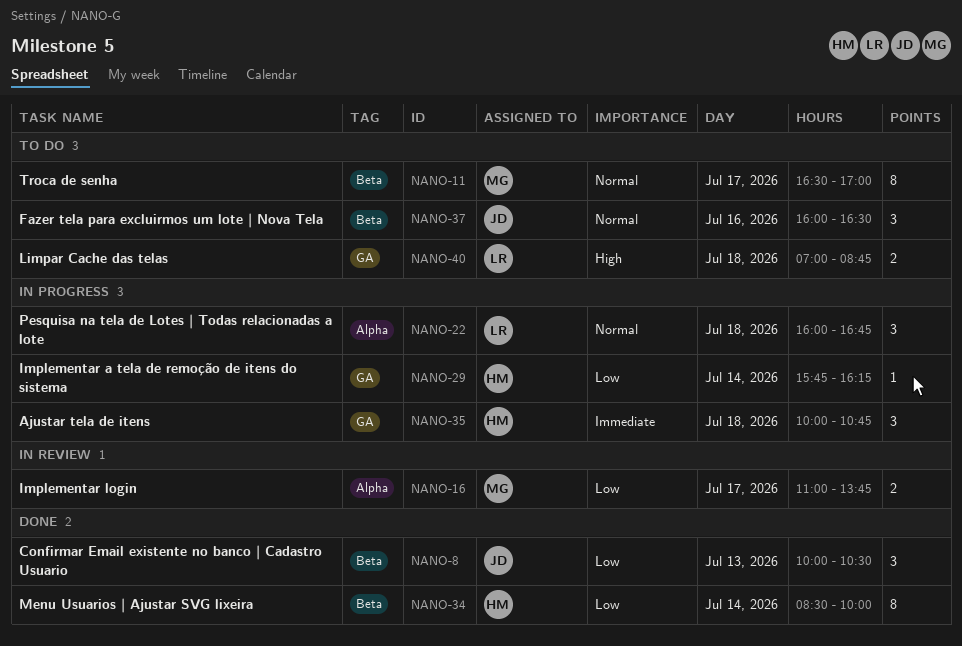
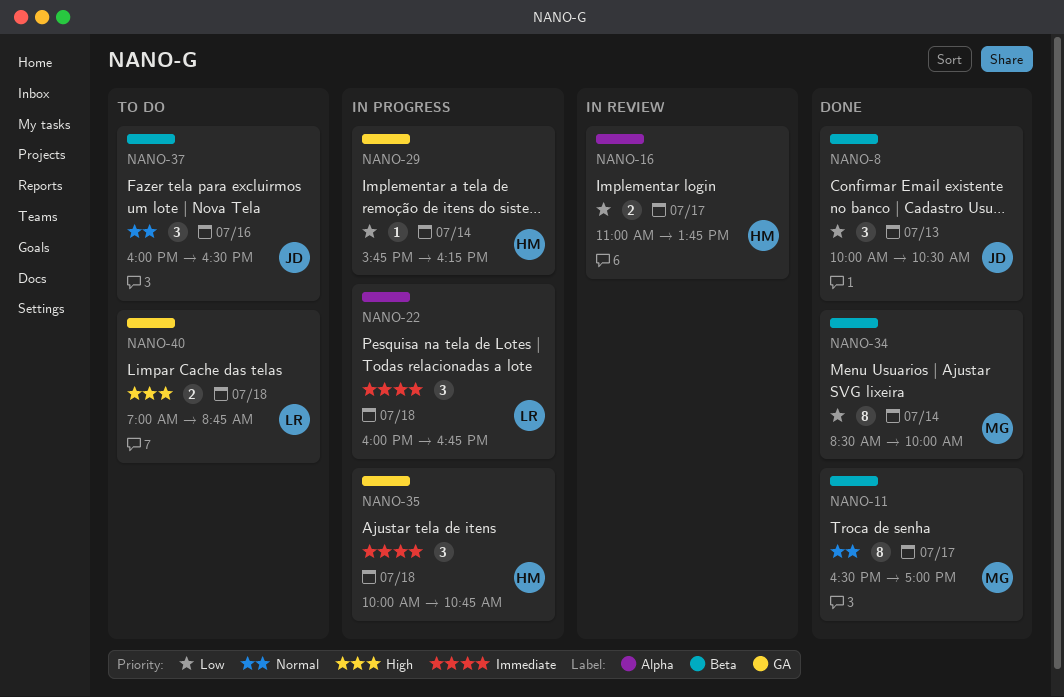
NANO-11, status: To do -> Done
NANO-16, owner: MG -> HM
NANO-22, priority: Normal -> Immediate
NANO-34, owner: HM -> MG

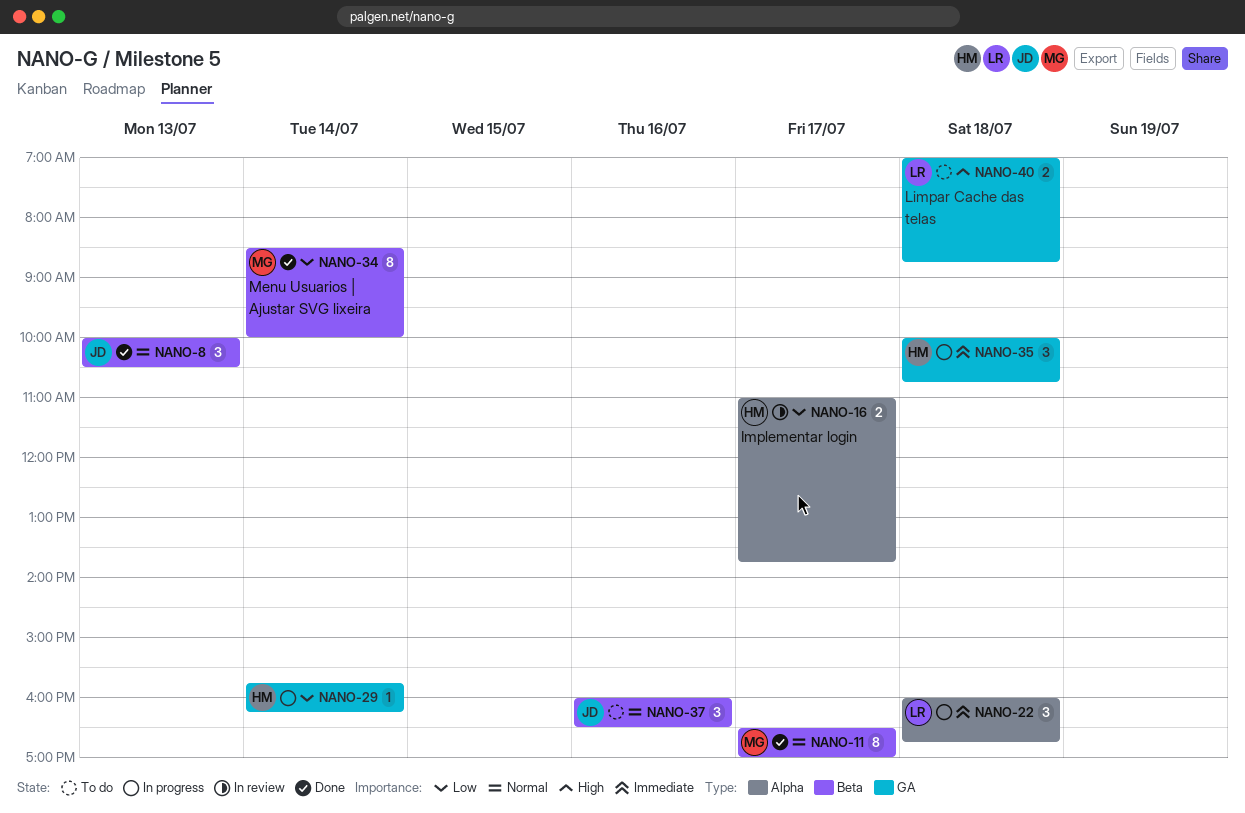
NANO-8, priority: Low -> Normal

